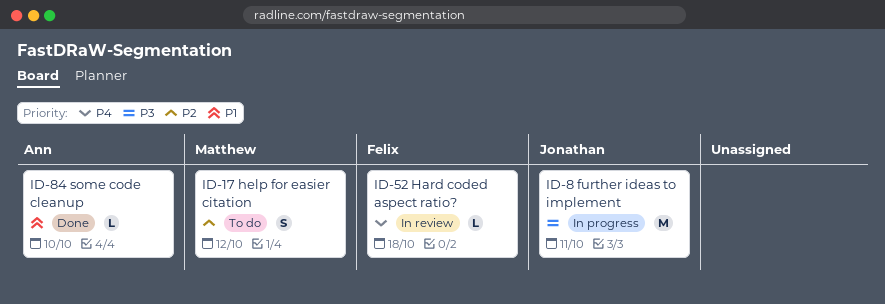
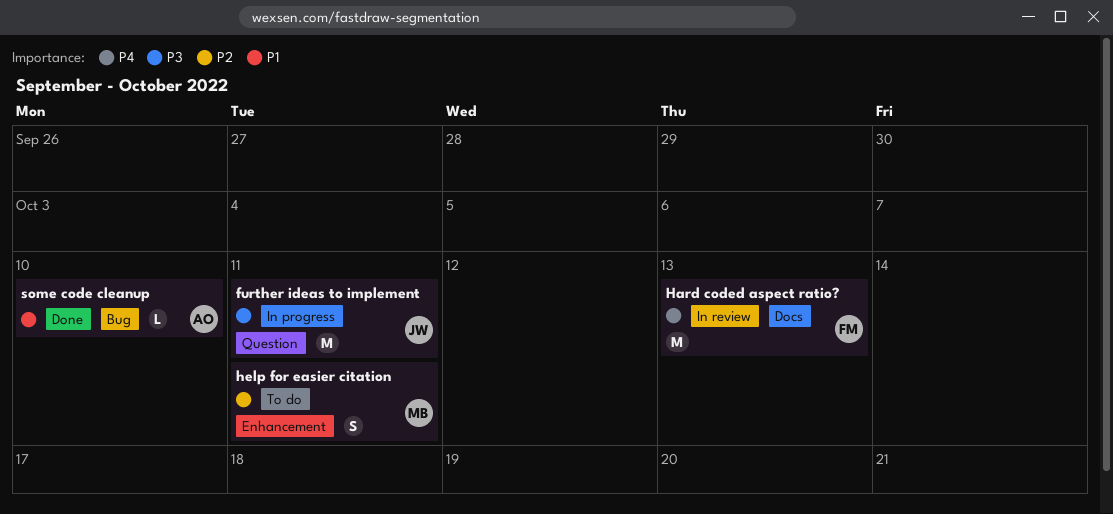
Hard coded aspect ratio?, estimate: L -> M
Hard coded aspect ratio?, due: Oct 18 -> Oct 13
help for easier citation, due: Oct 12 -> Oct 11

